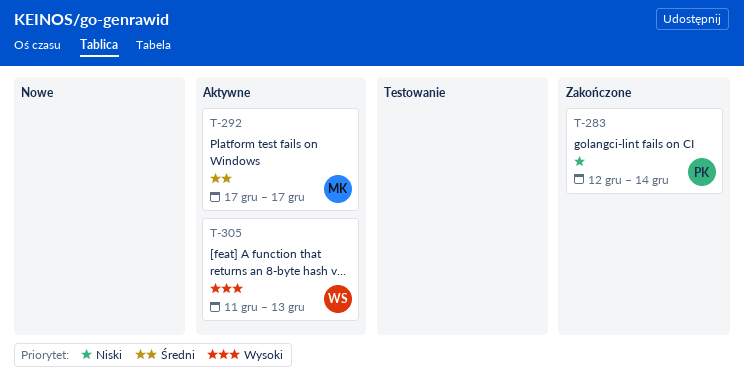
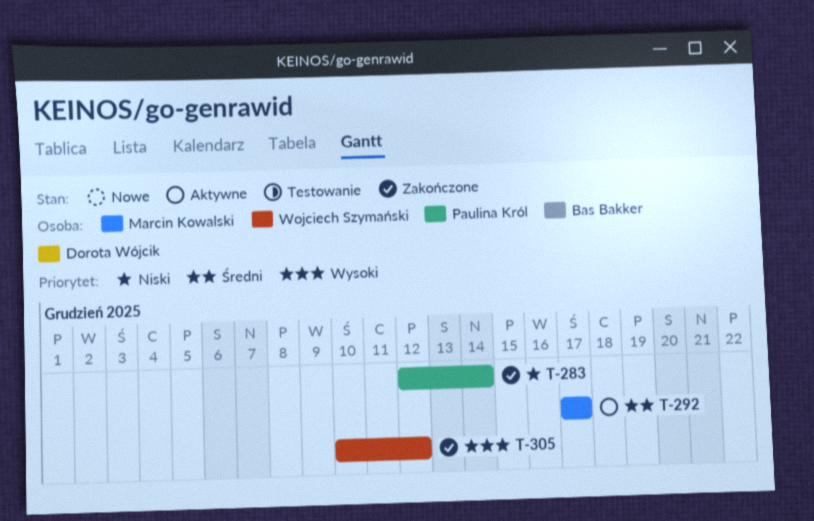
T-305, status: Aktywne -> Zakończone
T-305, start: Dec 11 -> Dec 10
T-305, due: Dec 13 -> Dec 12

